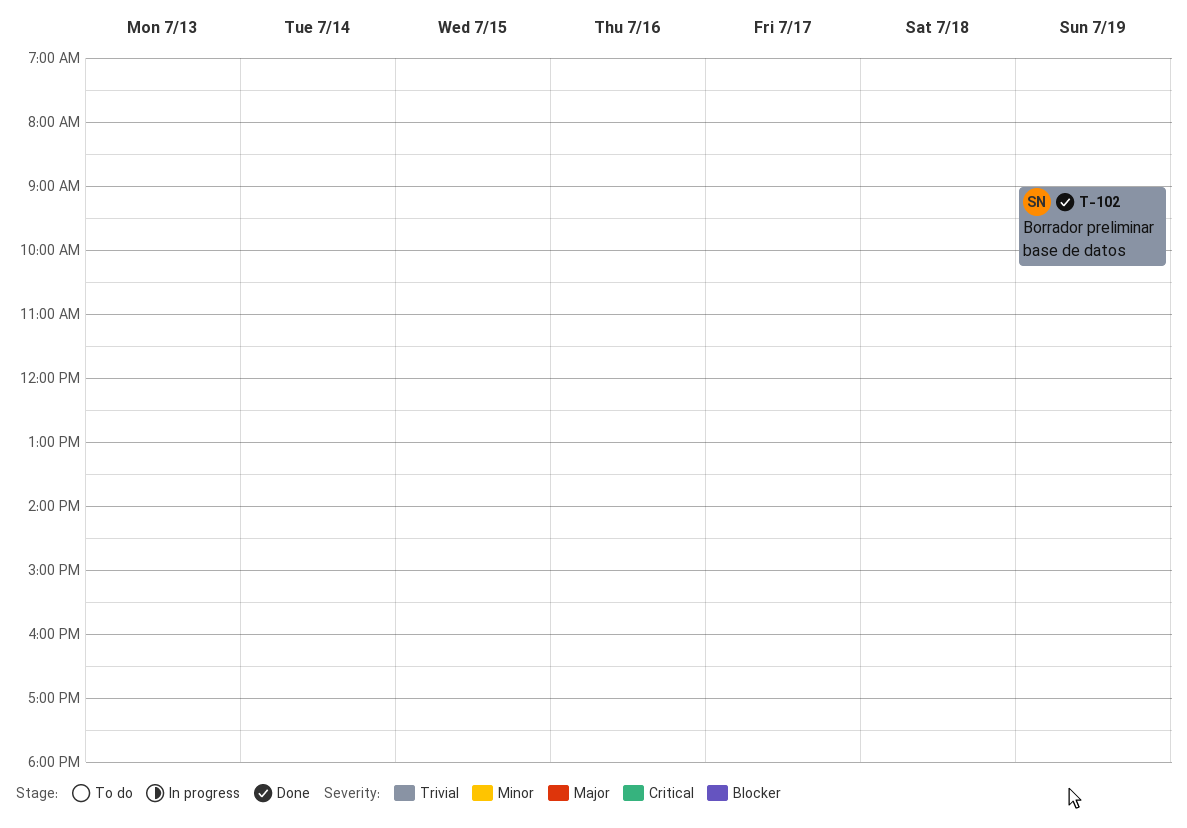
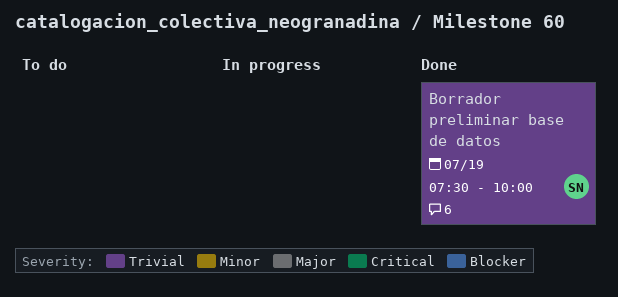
Borrador preliminar base de datos, begins: 09:00 -> 07:30
Borrador preliminar base de datos, ends: 10:15 -> 10:00

